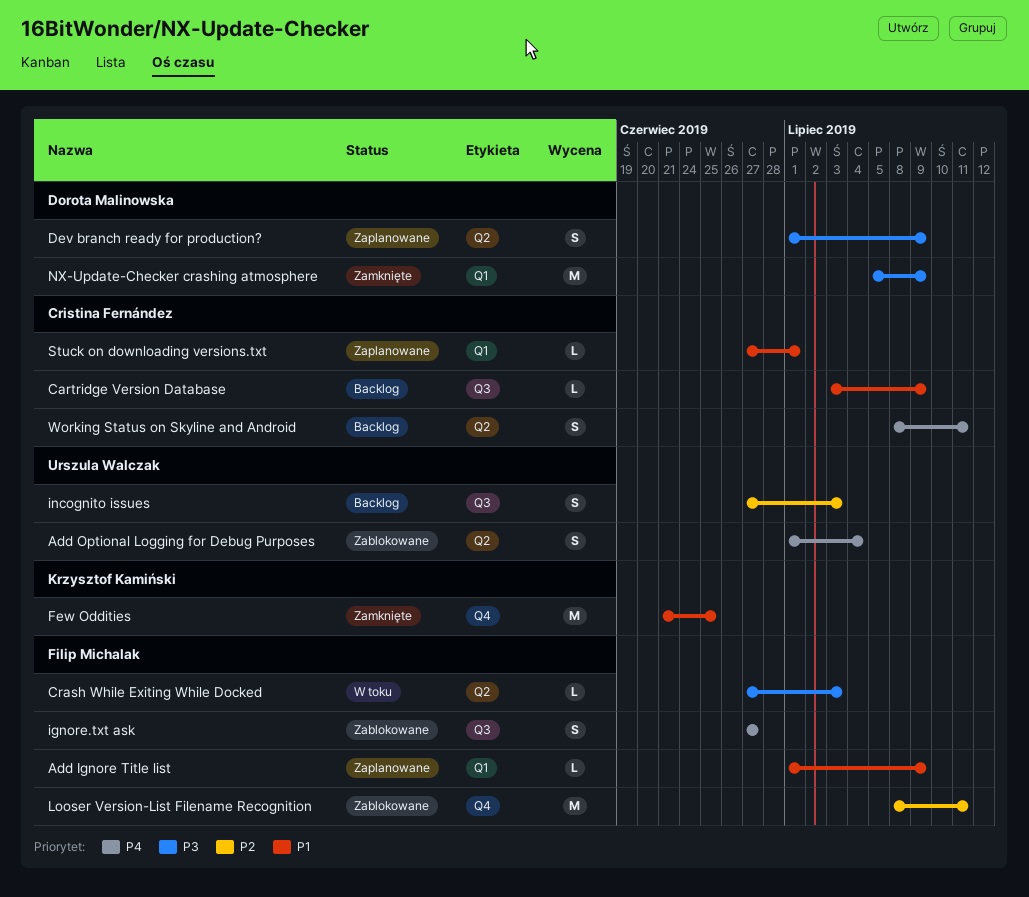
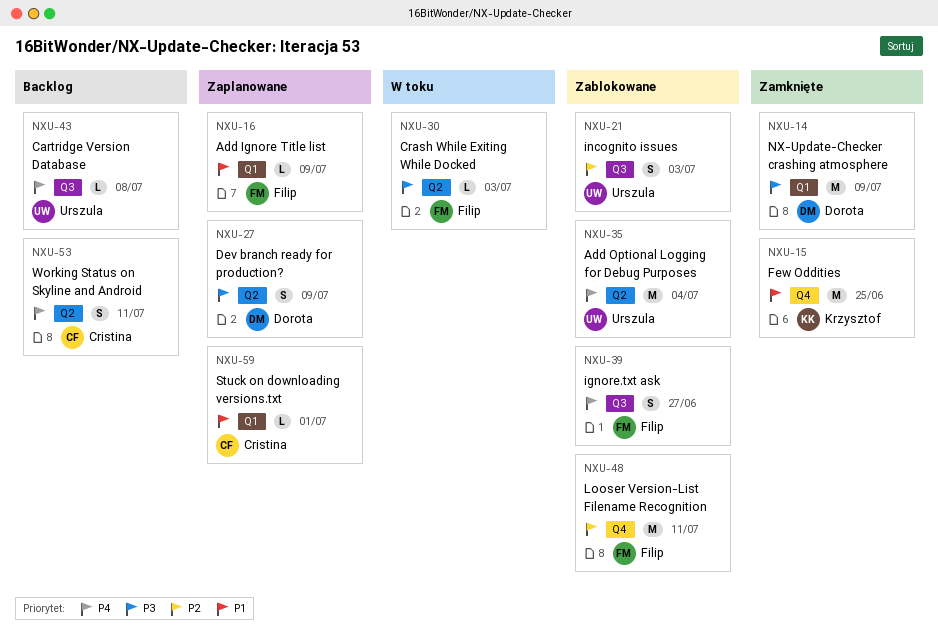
Add Optional Logging for Debug Purposes, estimate: S -> M
Cartridge Version Database, owner: Cristina Fernández -> Urszula Walczak
Cartridge Version Database, priority: P1 -> P4
Cartridge Version Database, due: Jul 9 -> Jul 8
incognito issues, status: Backlog -> Zablokowane

